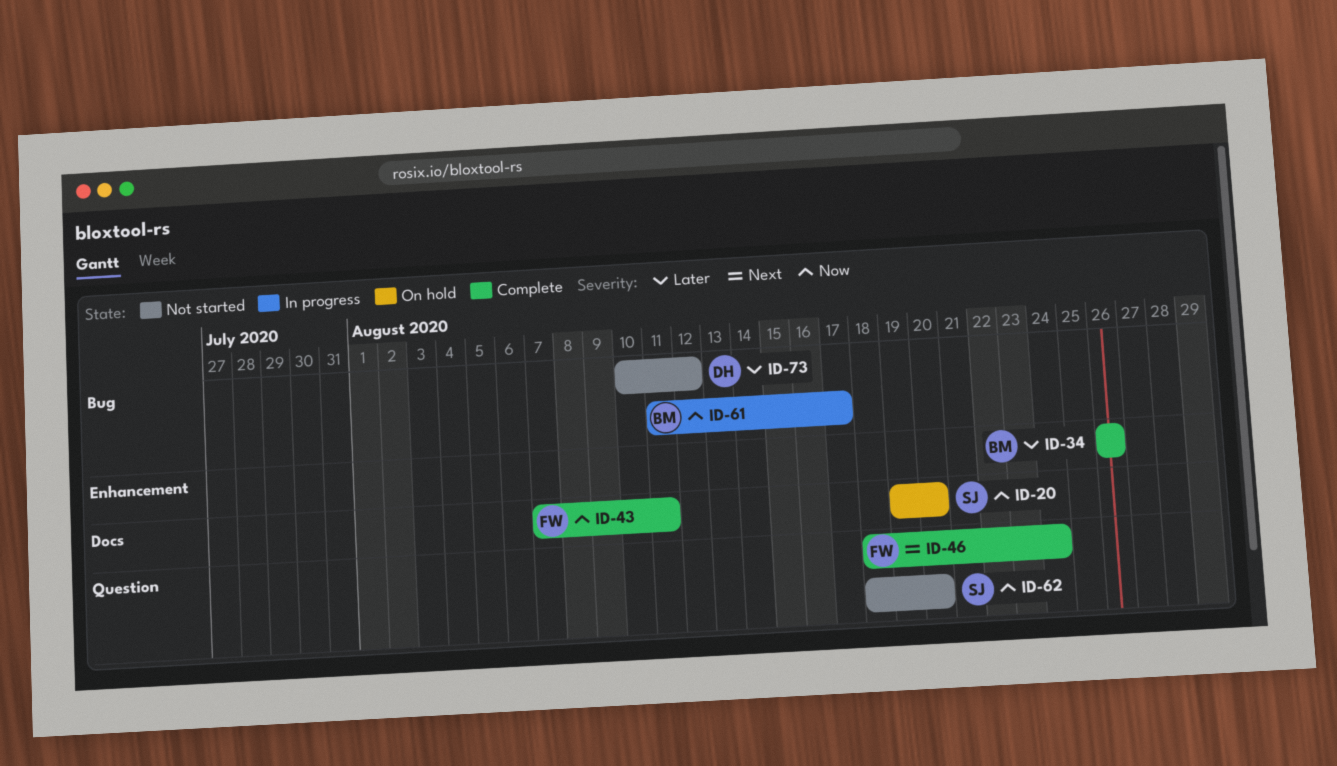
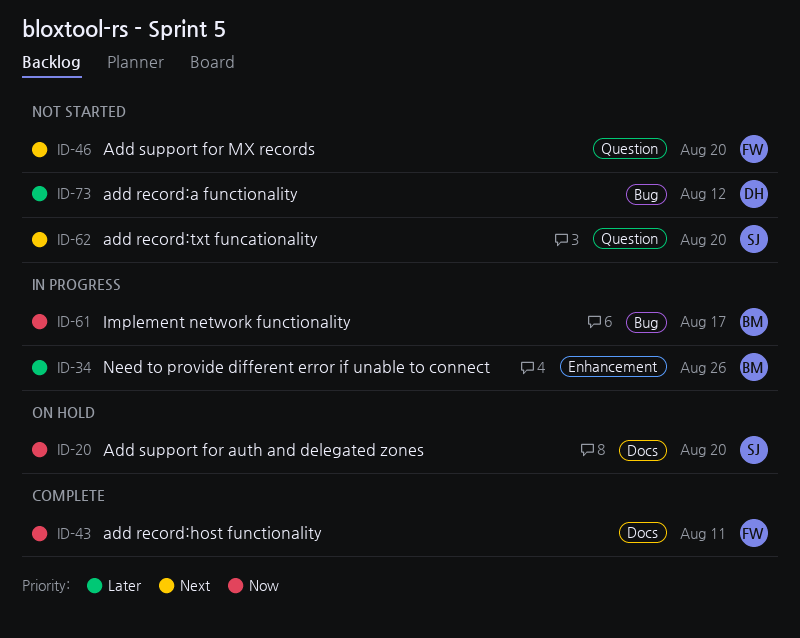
ID-34, status: Complete -> In progress
ID-46, status: Complete -> Not started
ID-46, due: Aug 24 -> Aug 20
ID-62, priority: Now -> Next

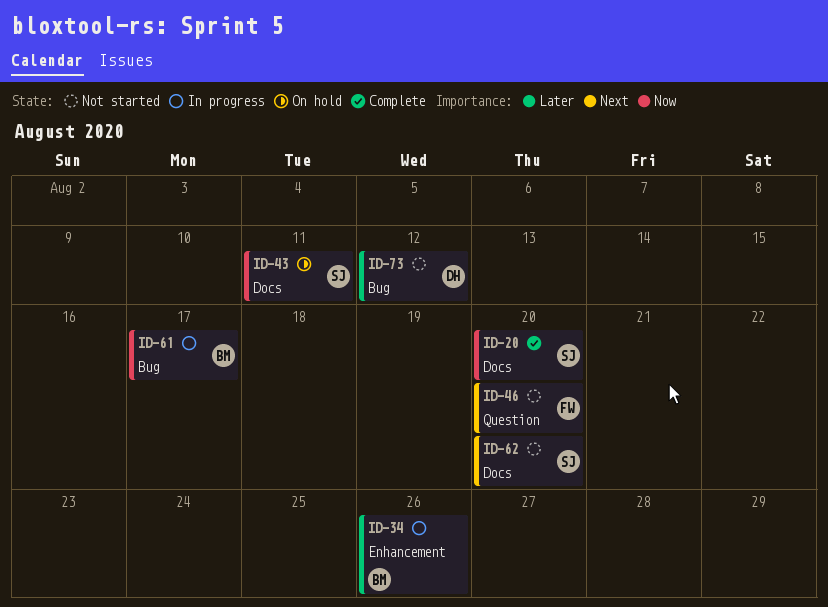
ID-20, status: On hold -> Complete
ID-43, status: Complete -> On hold
ID-43, owner: FW -> SJ
ID-62, label: Question -> Docs

